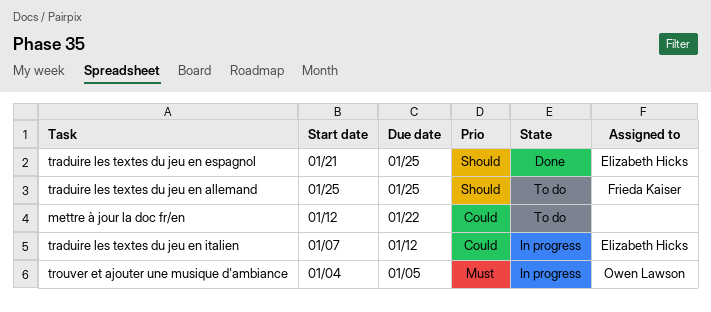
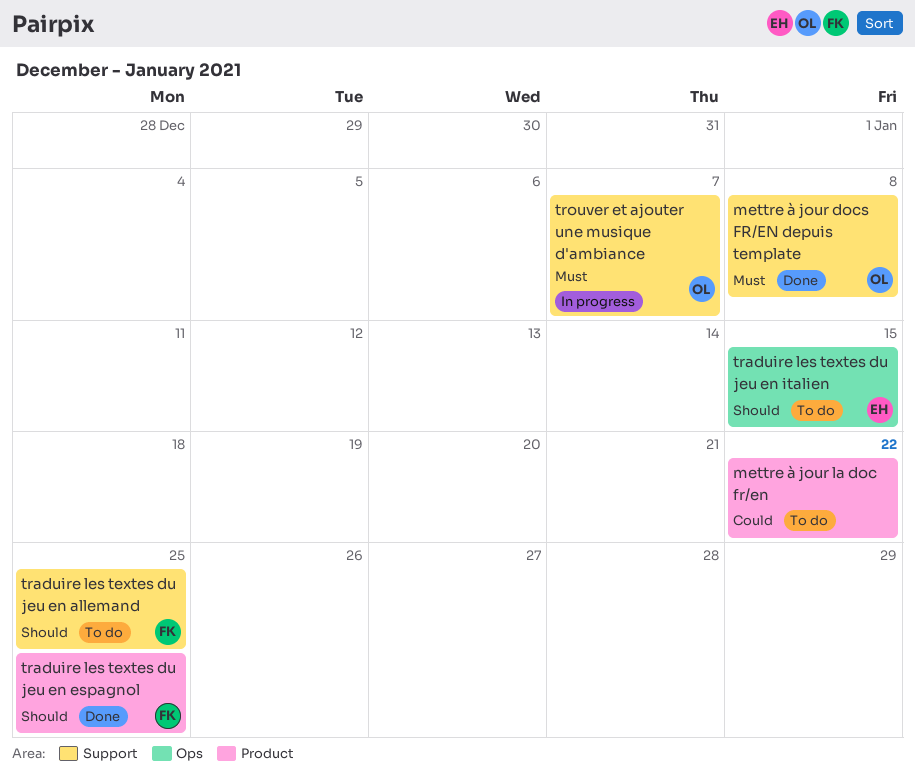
mettre à jour docs FR/EN depuis template: none -> present
traduire les textes du jeu en espagnol, owner: Elizabeth Hicks -> Frieda Kaiser
traduire les textes du jeu en italien, status: In progress -> To do
traduire les textes du jeu en italien, priority: Could -> Should
traduire les textes du jeu en italien, due: Jan 12 -> Jan 15
trouver et ajouter une musique d'ambiance, due: Jan 5 -> Jan 7

